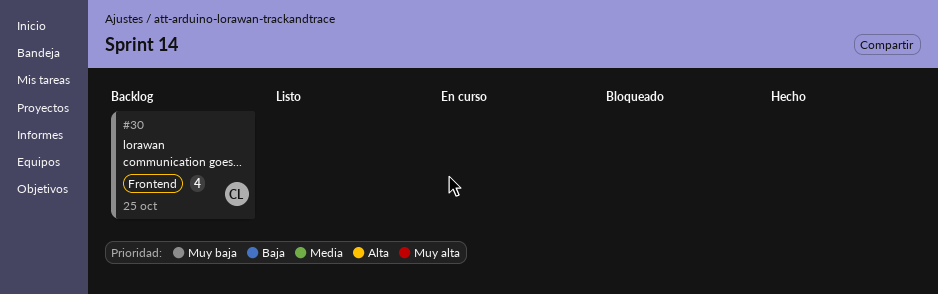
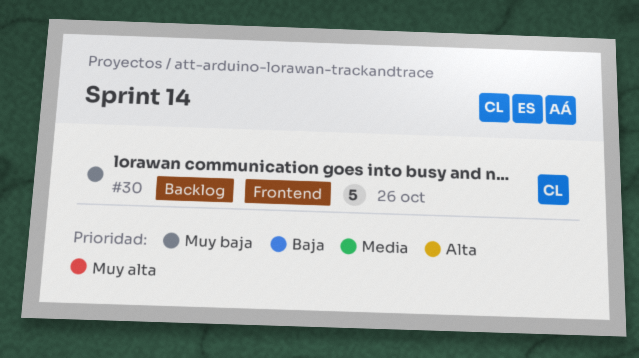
#30, estimate: 4 -> 5
#30, due: Oct 25 -> Oct 26

